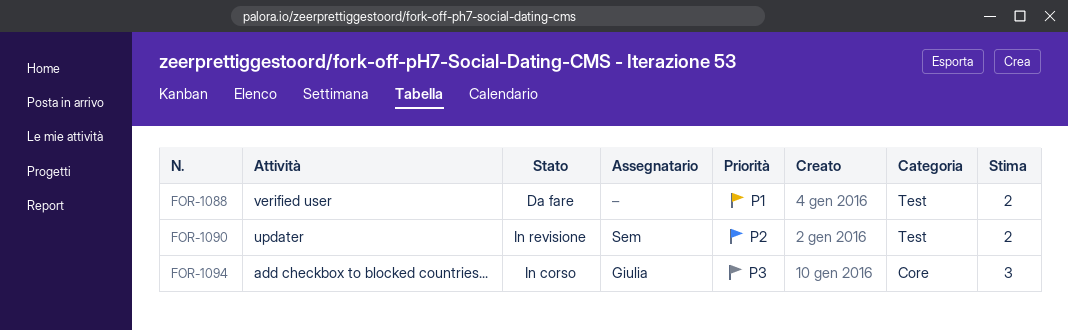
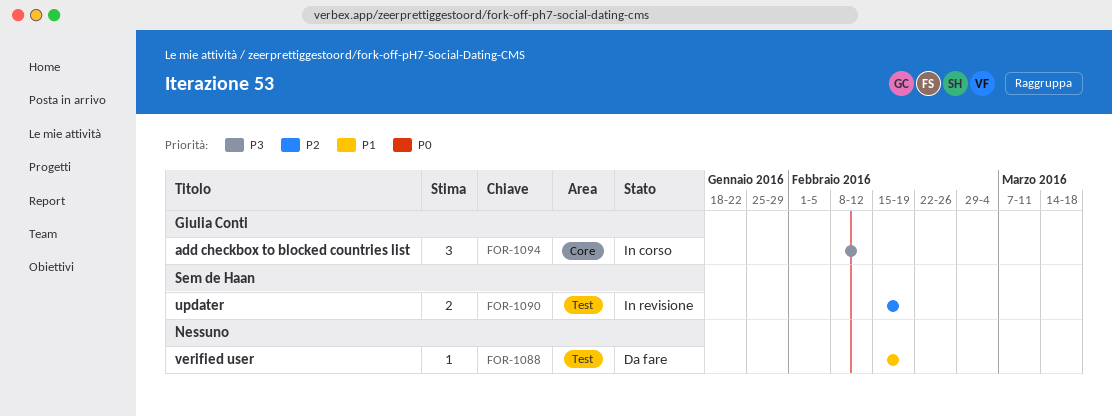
FOR-1088, estimate: 2 -> 1

